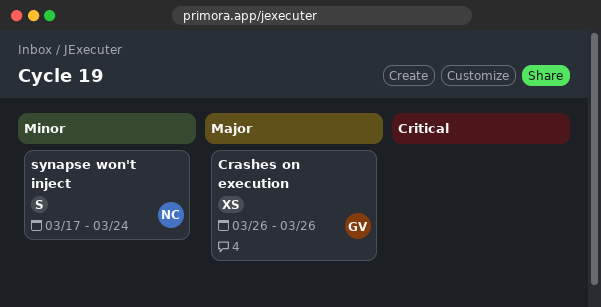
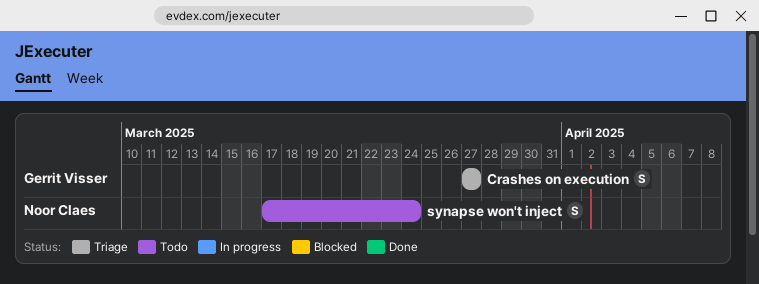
Crashes on execution, estimate: XS -> S
Crashes on execution, start: Mar 26 -> Mar 27
Crashes on execution, due: Mar 26 -> Mar 27

